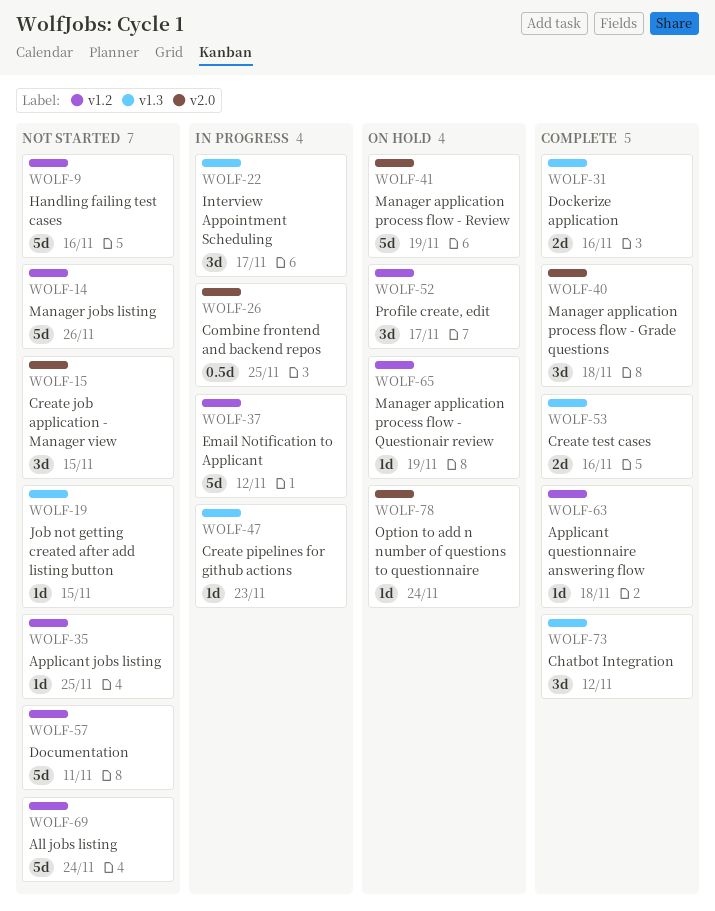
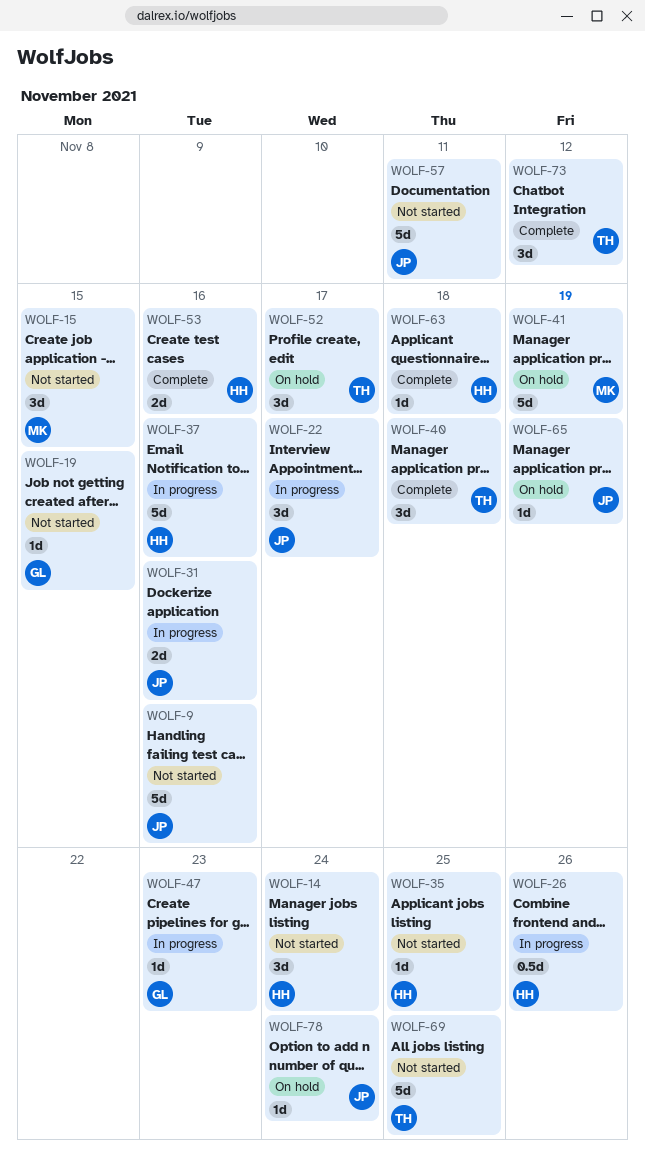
WOLF-14, estimate: 5d -> 3d
WOLF-14, due: Nov 26 -> Nov 24
WOLF-26, due: Nov 25 -> Nov 26
WOLF-31, status: Complete -> In progress
WOLF-37, due: Nov 12 -> Nov 16
WOLF-69, due: Nov 24 -> Nov 25

